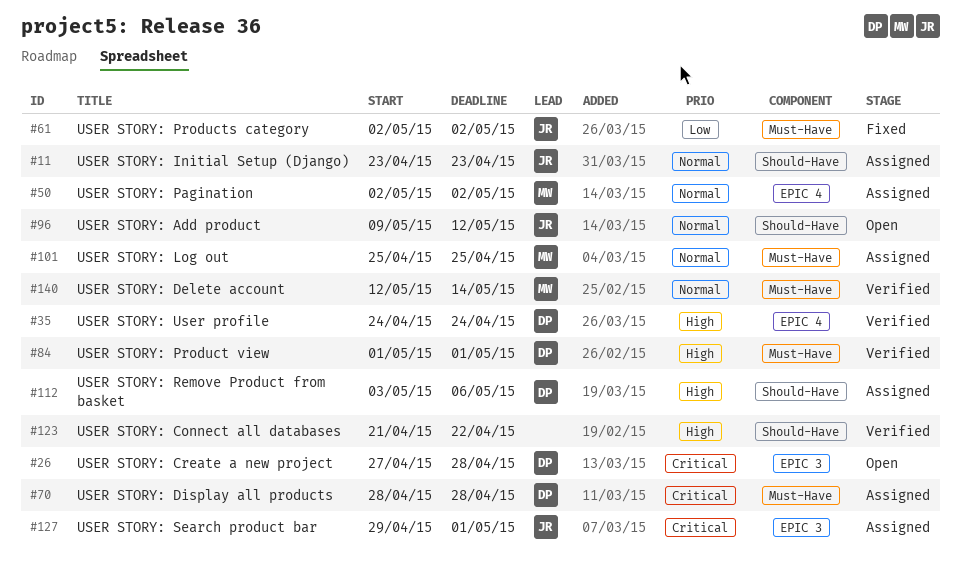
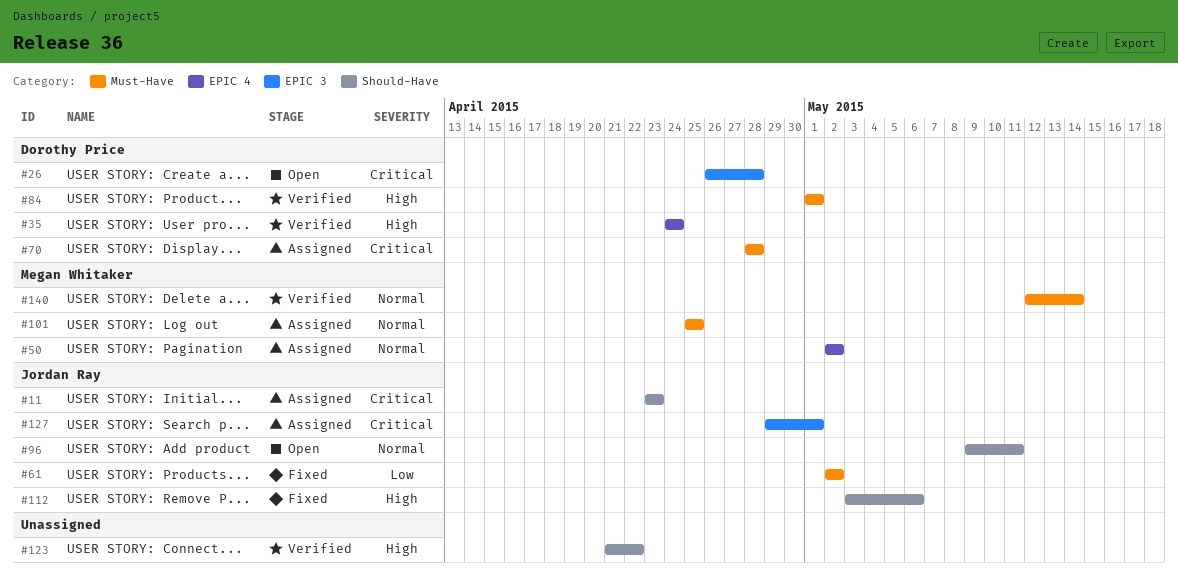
#11, priority: Normal -> Critical
#26, start: Apr 27 -> Apr 26
#96, due: May 12 -> May 11
#112, status: Assigned -> Fixed
#112, owner: Dorothy Price -> Jordan Ray

